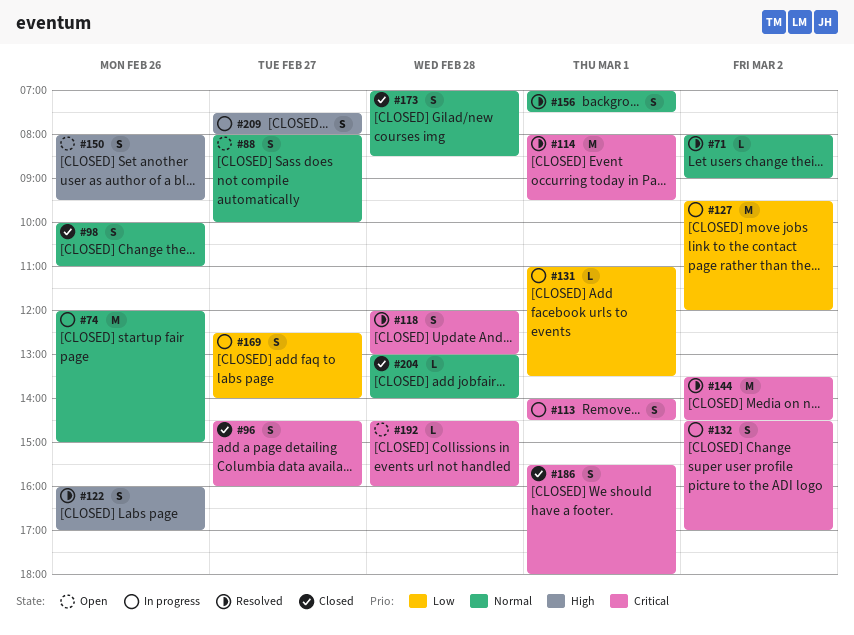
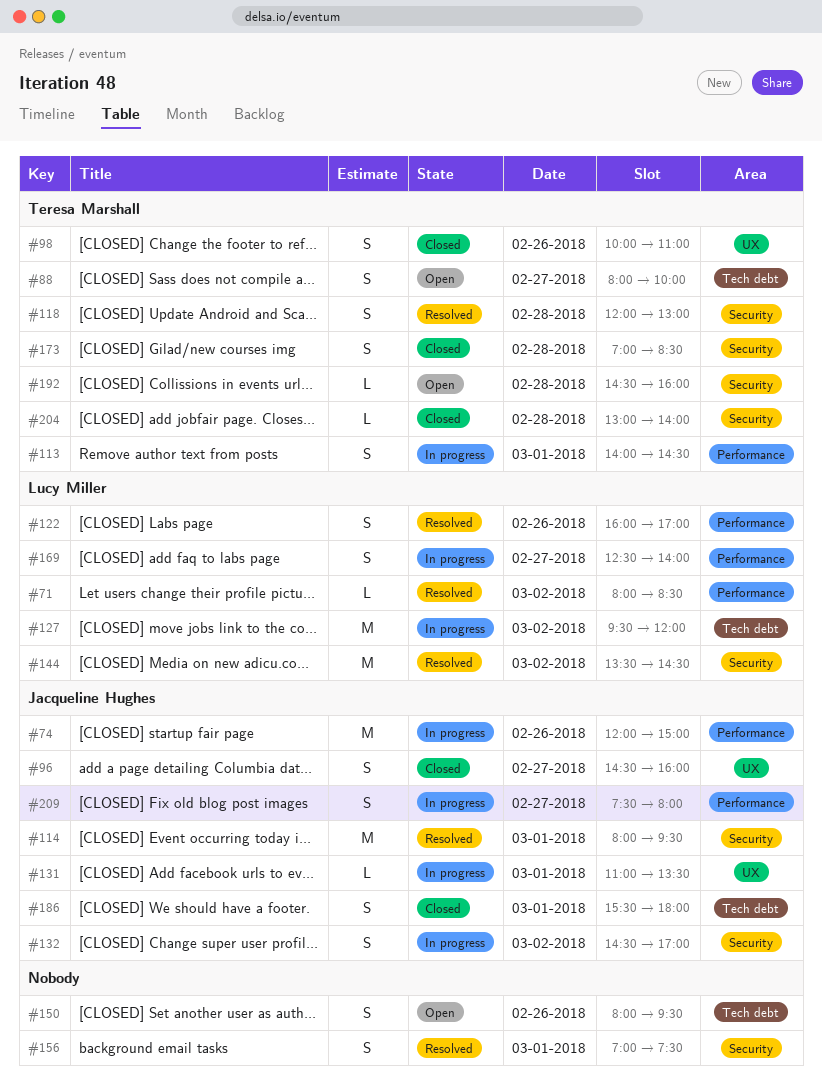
#71, ends: 09:00 -> 08:30

